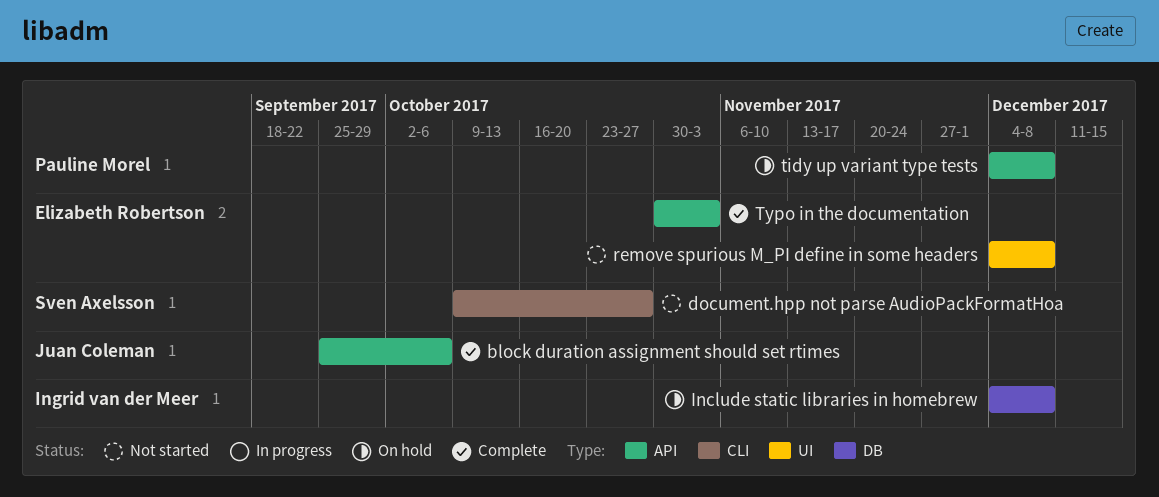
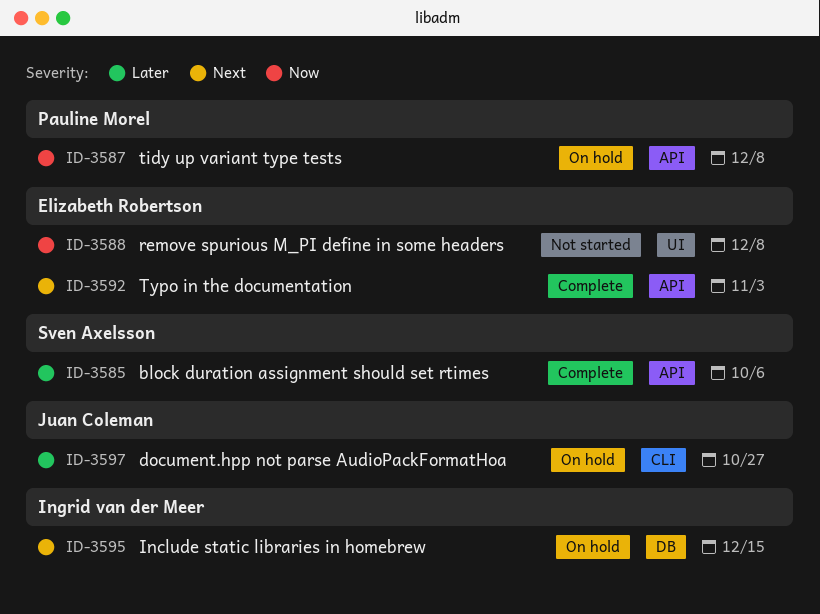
block duration assignment should set rtimes, owner: Juan Coleman -> Sven Axelsson
document.hpp not parse AudioPackFormatHoa, status: Not started -> On hold
document.hpp not parse AudioPackFormatHoa, owner: Sven Axelsson -> Juan Coleman
Include static libraries in homebrew, due: Dec 8 -> Dec 15

